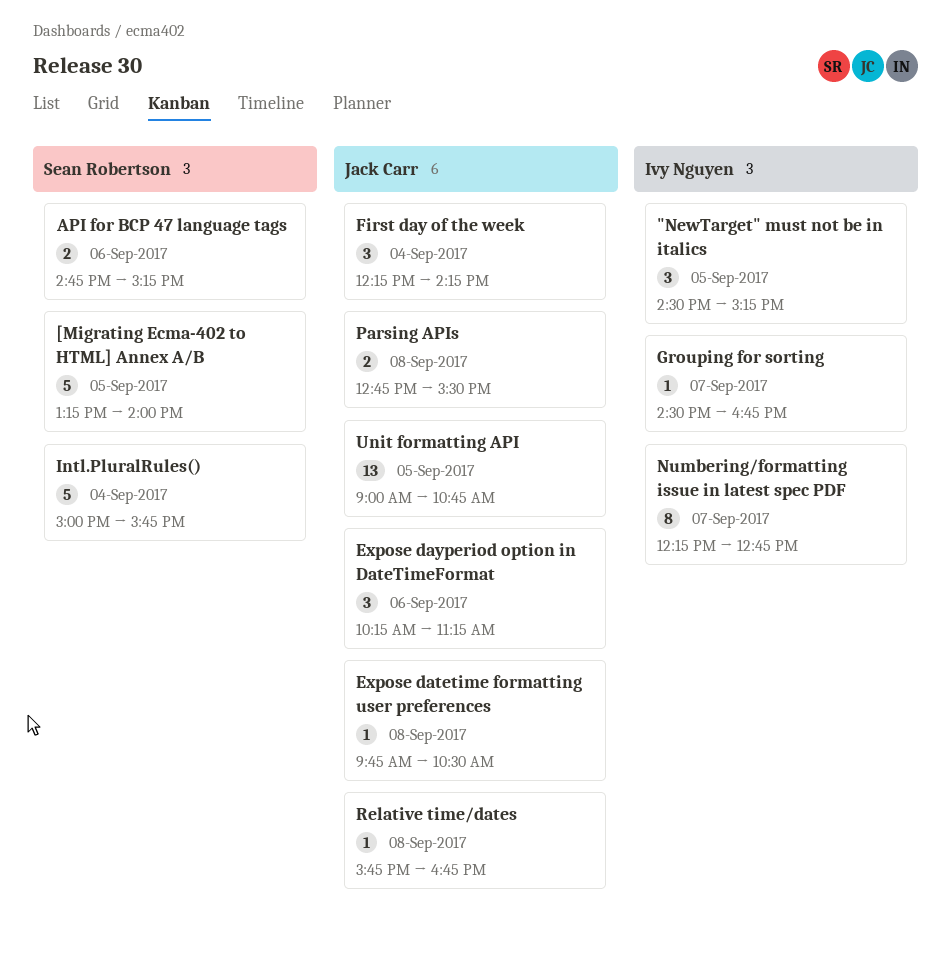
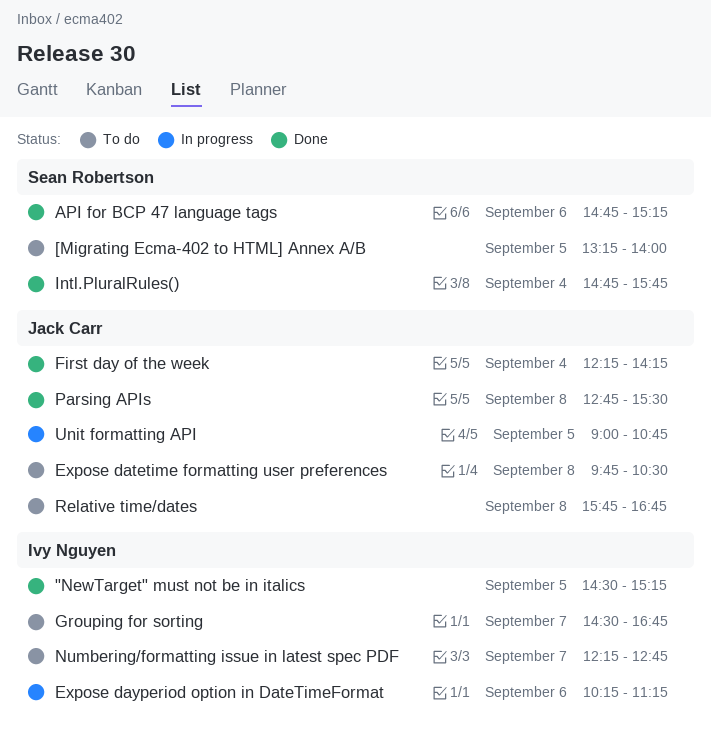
Expose dayperiod option in DateTimeFormat, owner: Jack Carr -> Ivy Nguyen
Intl.PluralRules(), begins: 15:00 -> 14:45

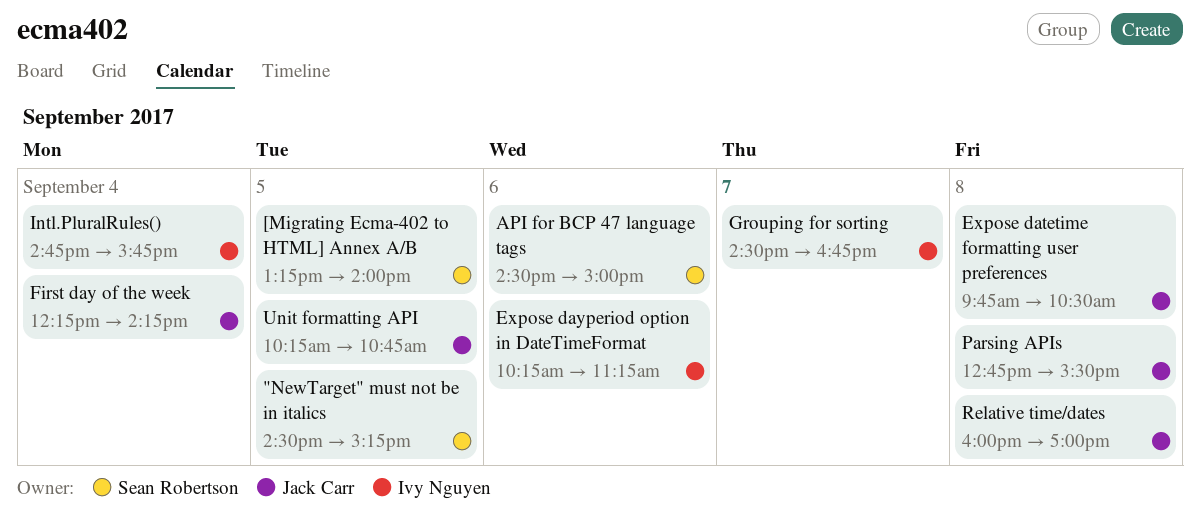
"NewTarget" must not be in italics, owner: Ivy Nguyen -> Sean Robertson
API for BCP 47 language tags, begins: 14:45 -> 14:30
API for BCP 47 language tags, ends: 15:15 -> 15:00
Intl.PluralRules(), owner: Sean Robertson -> Ivy Nguyen
Numbering/formatting issue in latest spec PDF: present -> none
Relative time/dates, begins: 15:45 -> 16:00
Relative time/dates, ends: 16:45 -> 17:00
Unit formatting API, begins: 09:00 -> 10:15

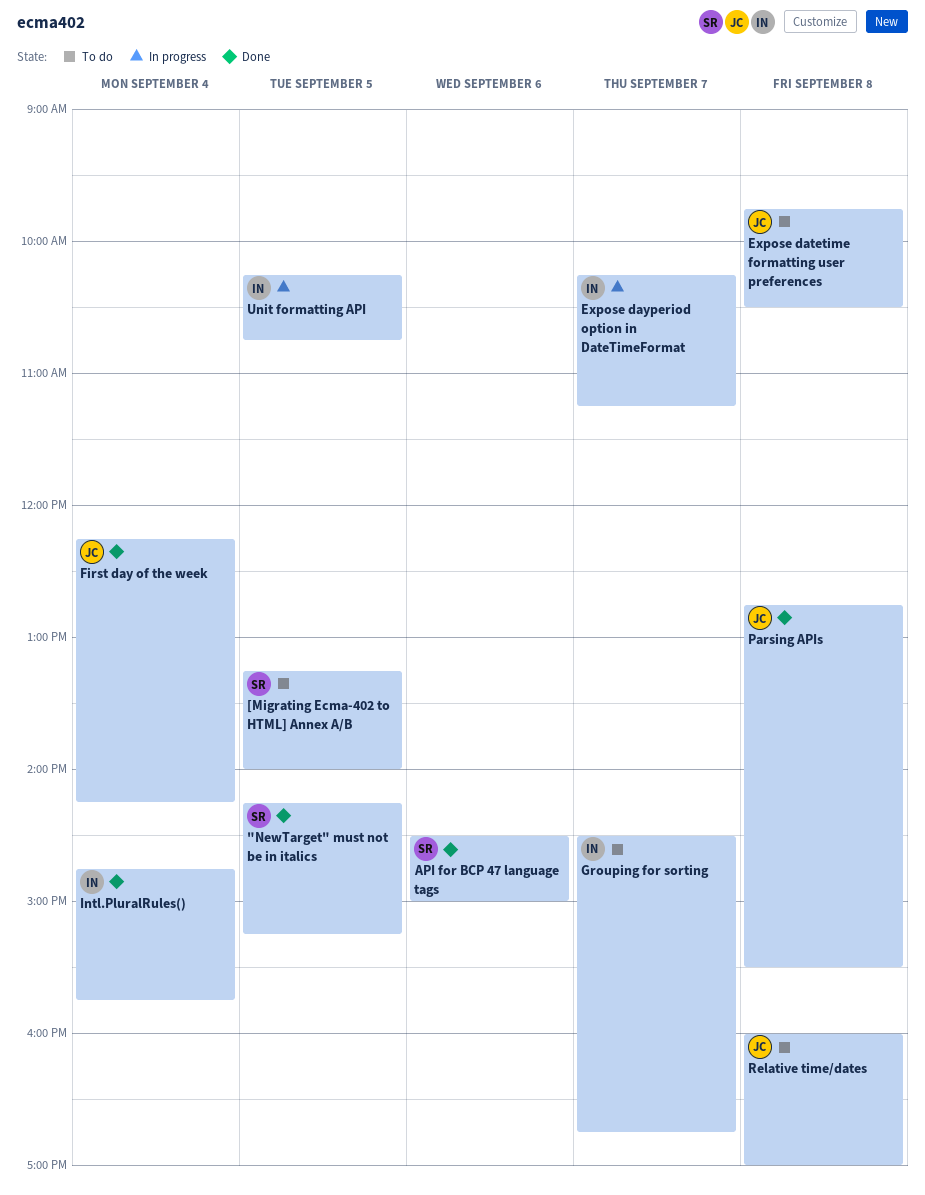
"NewTarget" must not be in italics, begins: 14:30 -> 14:15
Expose dayperiod option in DateTimeFormat, day: Sep 6 -> Sep 7
Unit formatting API, owner: Jack Carr -> Ivy Nguyen

